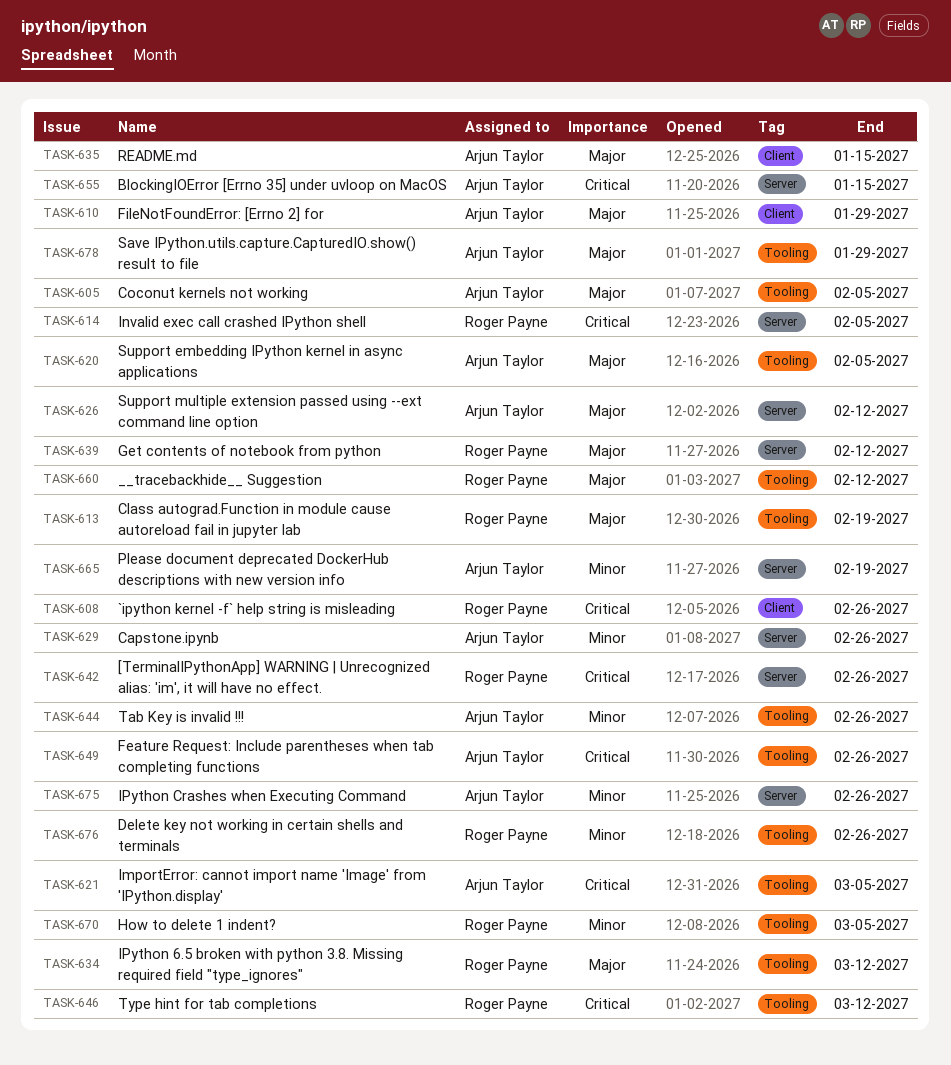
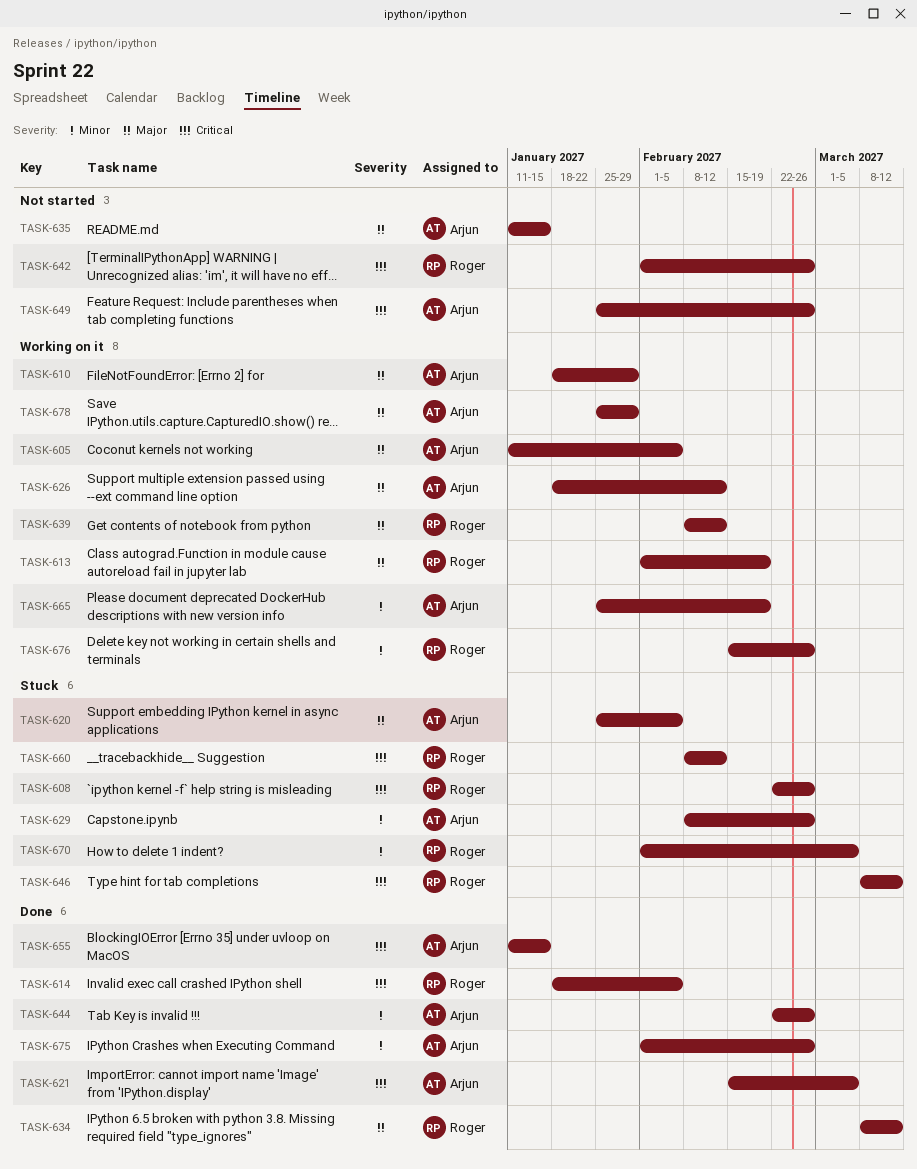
TASK-660, priority: Major -> Critical

